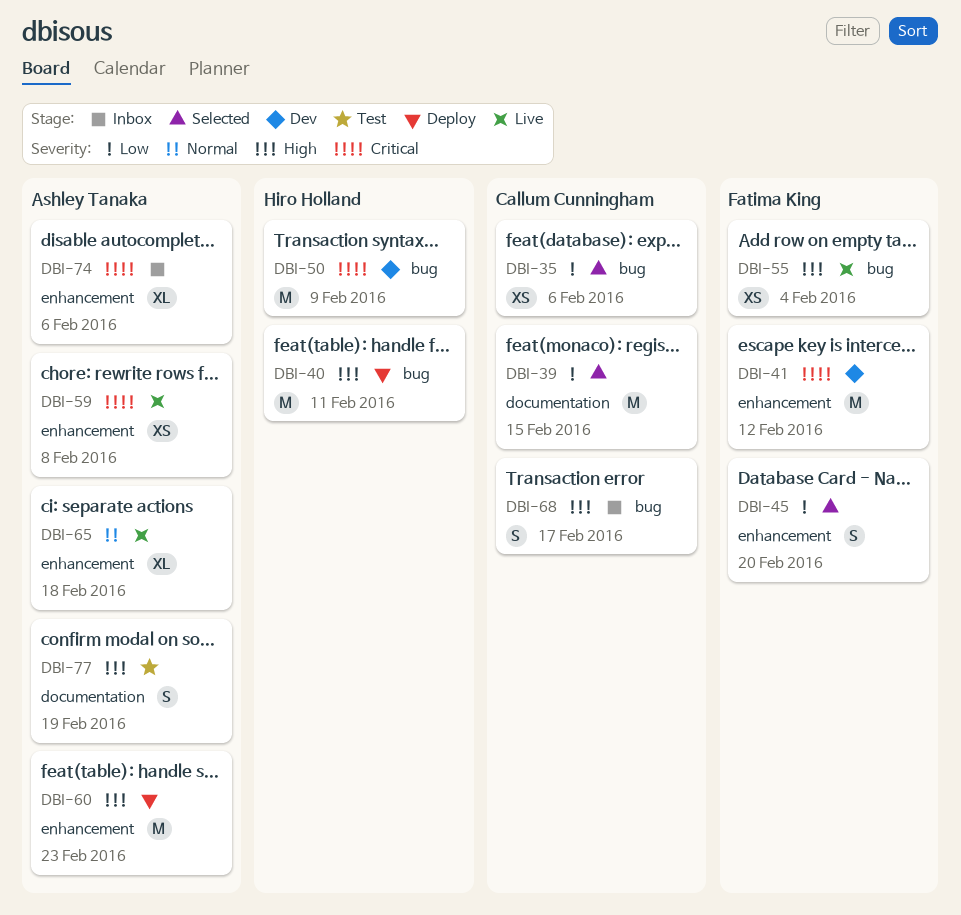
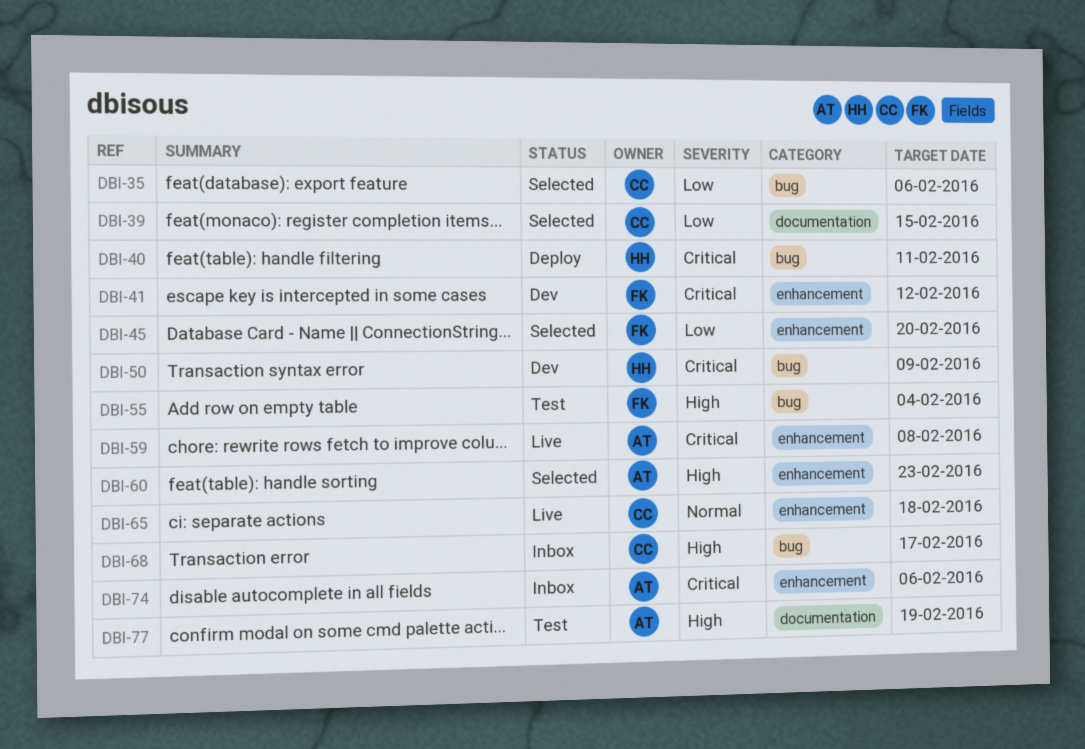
DBI-40, priority: High -> Critical
DBI-55, status: Live -> Test
DBI-60, status: Deploy -> Selected
DBI-65, owner: Ashley Tanaka -> Callum Cunningham

